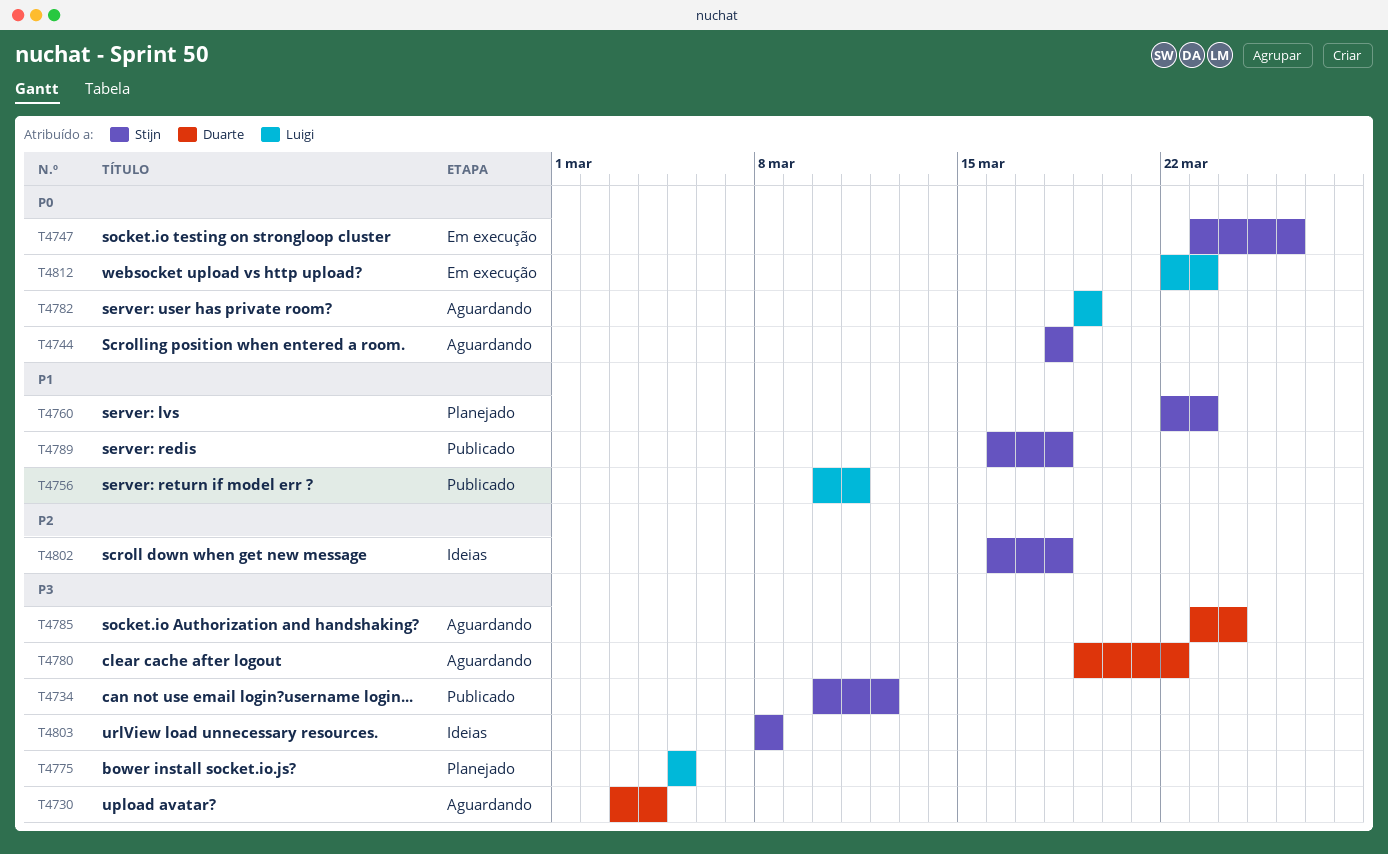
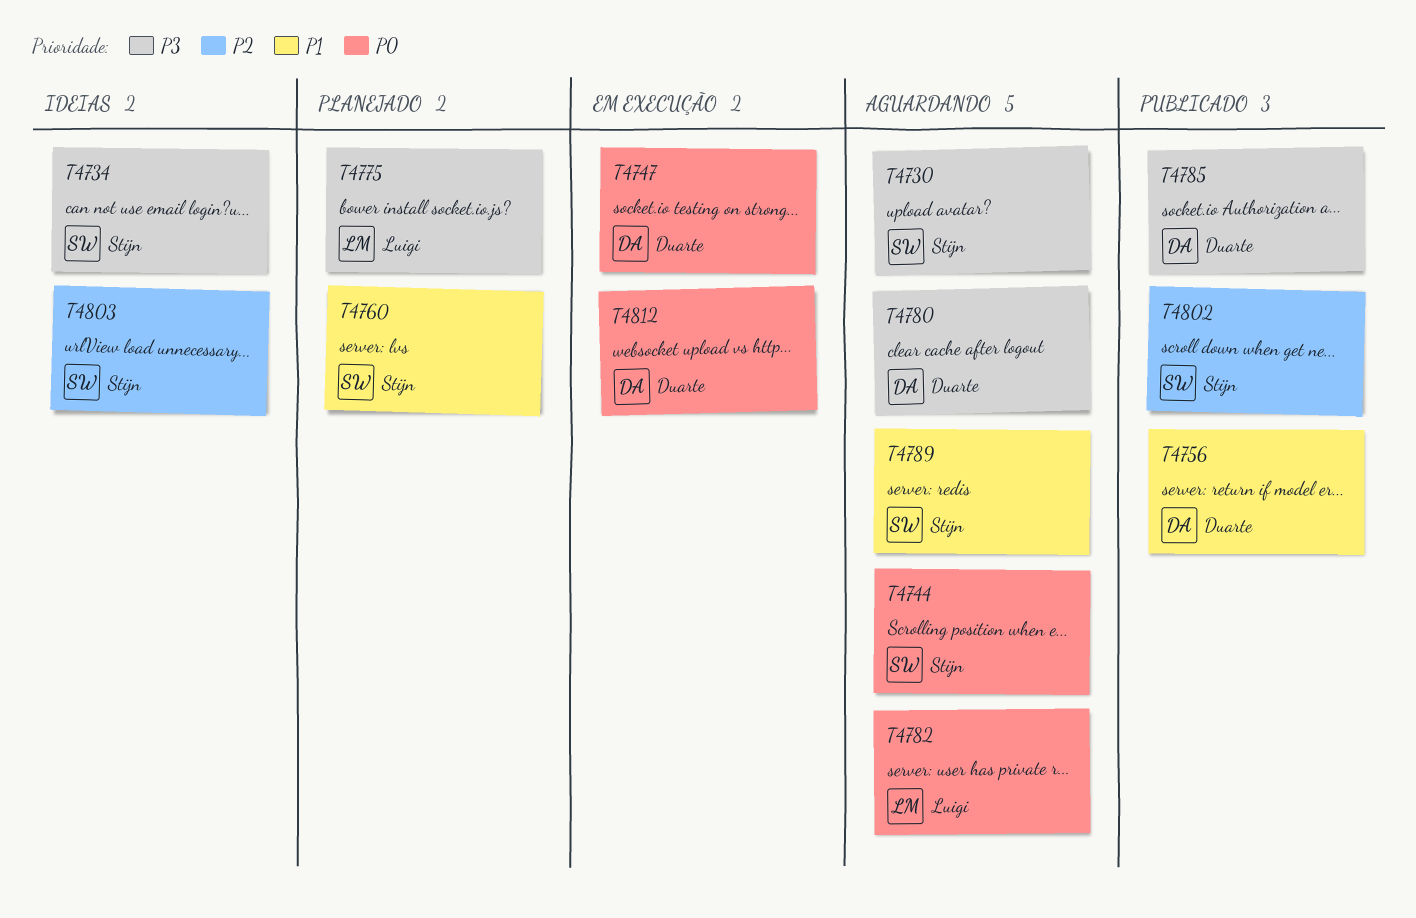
T4730, owner: Duarte -> Stijn
T4734, status: Publicado -> Ideias
T4747, owner: Stijn -> Duarte
T4756, owner: Luigi -> Duarte
T4785, status: Aguardando -> Publicado
T4789, status: Publicado -> Aguardando
T4802, status: Ideias -> Publicado
T4803, priority: P3 -> P2
T4812, owner: Luigi -> Duarte

